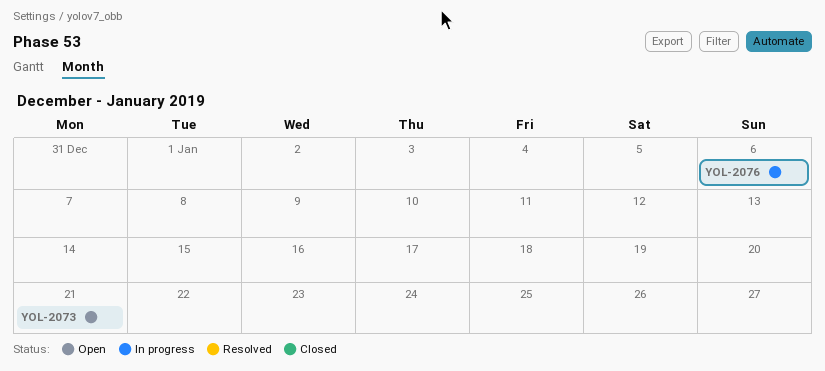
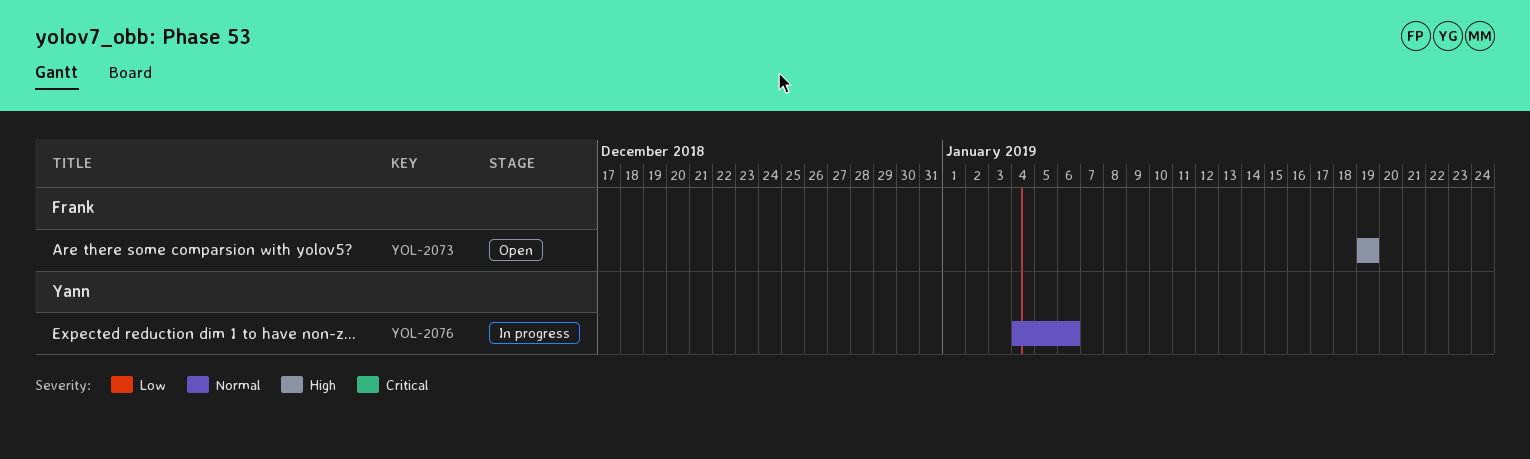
YOL-2073, due: Jan 21 -> Jan 19

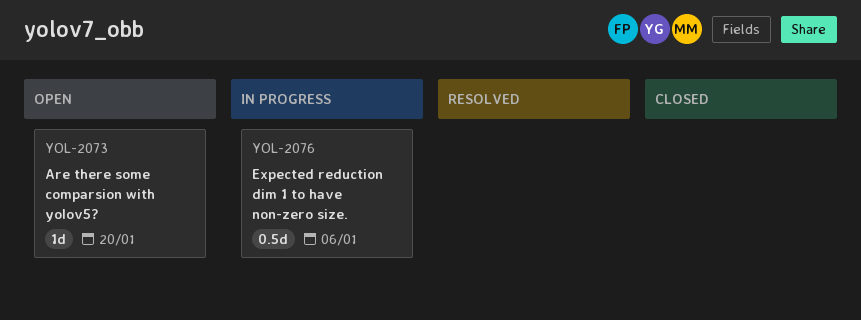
YOL-2073, due: Jan 19 -> Jan 20

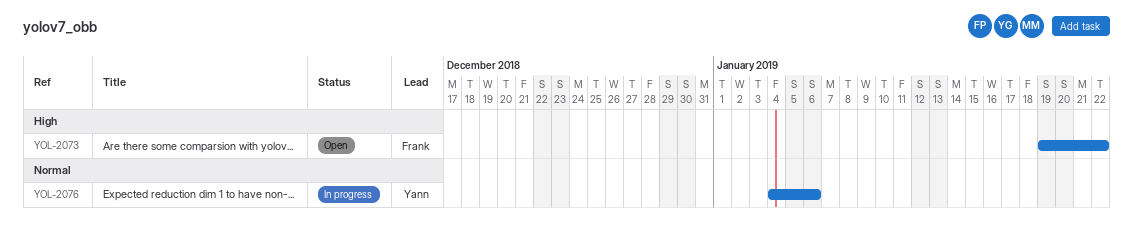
YOL-2073, due: Jan 20 -> Jan 22

